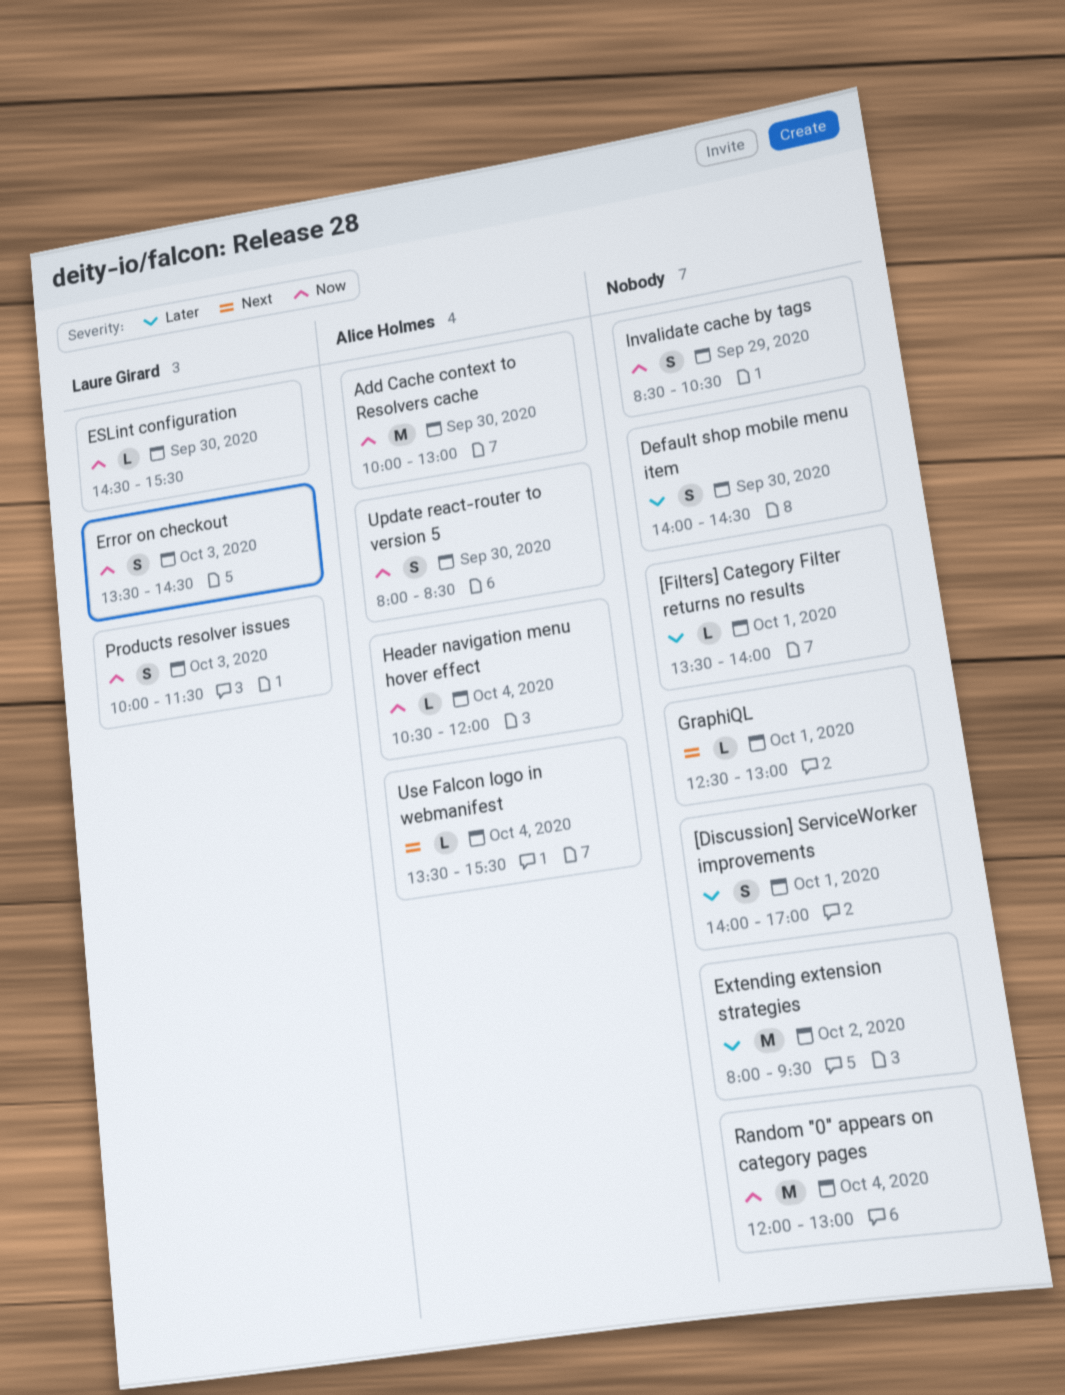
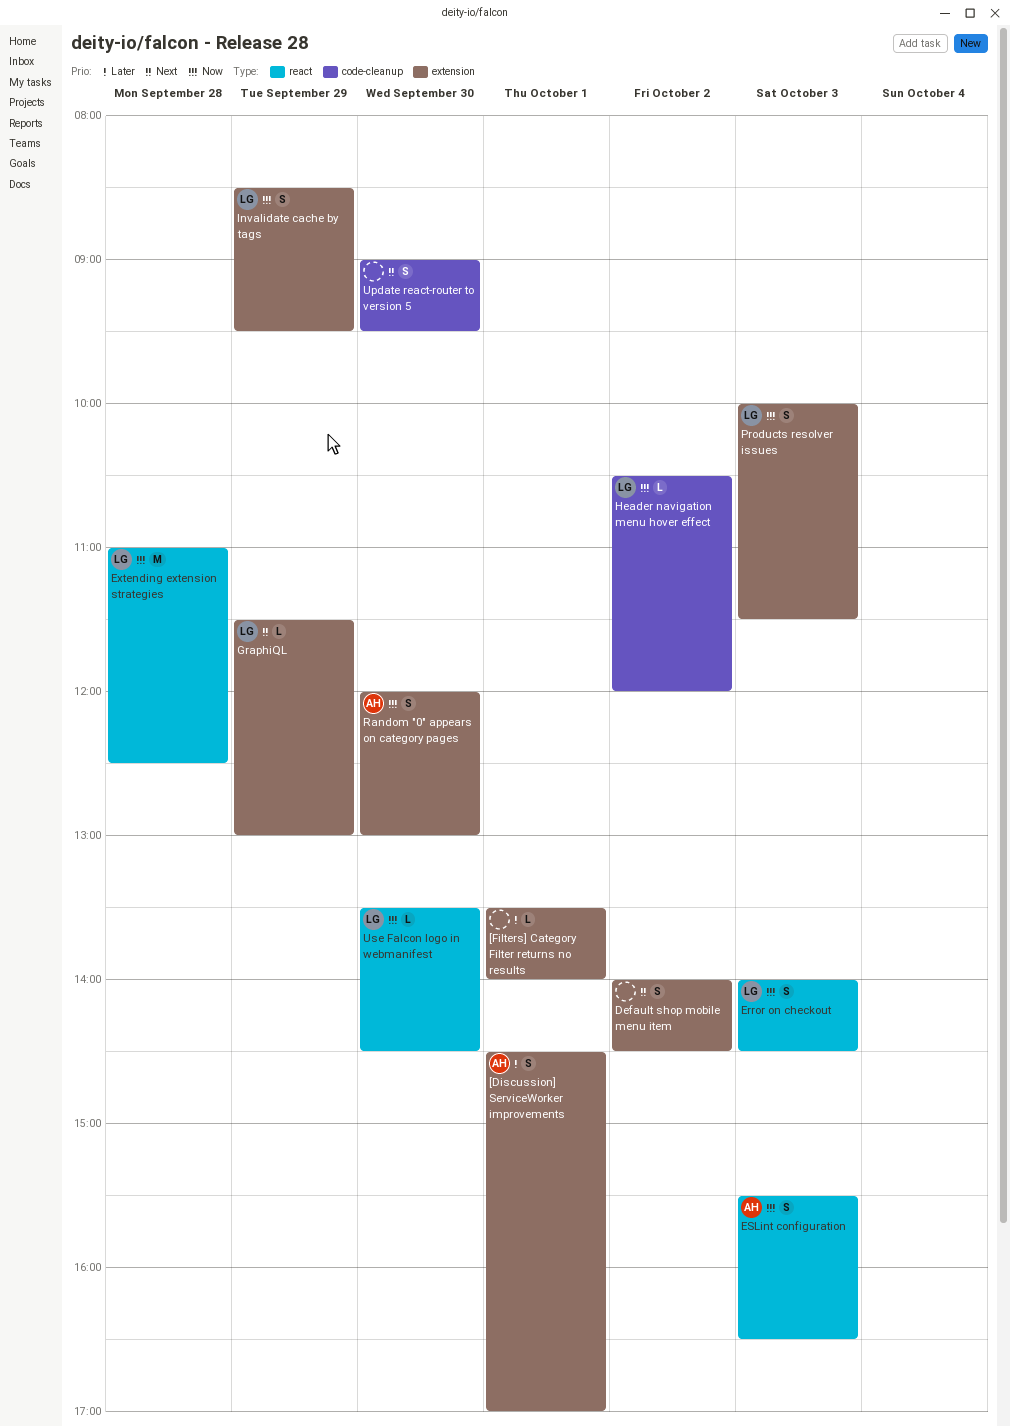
[Discussion] ServiceWorker improvements, owner: none -> Alice Holmes
[Discussion] ServiceWorker improvements, begins: 14:00 -> 14:30
Add Cache context to Resolvers cache: present -> none
Default shop mobile menu item, priority: Later -> Next
Default shop mobile menu item, day: Sep 30 -> Oct 2
Error on checkout, begins: 13:30 -> 14:00
ESLint configuration, owner: Laure Girard -> Alice Holmes
ESLint configuration, estimate: L -> S
ESLint configuration, day: Sep 30 -> Oct 3
ESLint configuration, begins: 14:30 -> 15:30
ESLint configuration, ends: 15:30 -> 16:30
Extending extension strategies, owner: none -> Laure Girard
Extending extension strategies, priority: Later -> Now
Extending extension strategies, day: Oct 2 -> Sep 28
Extending extension strategies, begins: 08:00 -> 11:00
Extending extension strategies, ends: 09:30 -> 12:30
GraphiQL, owner: none -> Laure Girard
GraphiQL, day: Oct 1 -> Sep 29
GraphiQL, begins: 12:30 -> 11:30
Header navigation menu hover effect, owner: Alice Holmes -> Laure Girard
Header navigation menu hover effect, day: Oct 4 -> Oct 2
Invalidate cache by tags, owner: none -> Laure Girard
Invalidate cache by tags, ends: 10:30 -> 09:30
Random "0" appears on category pages, owner: none -> Alice Holmes
Random "0" appears on category pages, estimate: M -> S
Random "0" appears on category pages, day: Oct 4 -> Sep 30
Update react-router to version 5, owner: Alice Holmes -> none
Update react-router to version 5, priority: Now -> Next
Update react-router to version 5, begins: 08:00 -> 09:00
Update react-router to version 5, ends: 08:30 -> 09:30
Use Falcon logo in webmanifest, owner: Alice Holmes -> Laure Girard
Use Falcon logo in webmanifest, priority: Next -> Now
Use Falcon logo in webmanifest, day: Oct 4 -> Sep 30
Use Falcon logo in webmanifest, ends: 15:30 -> 14:30

